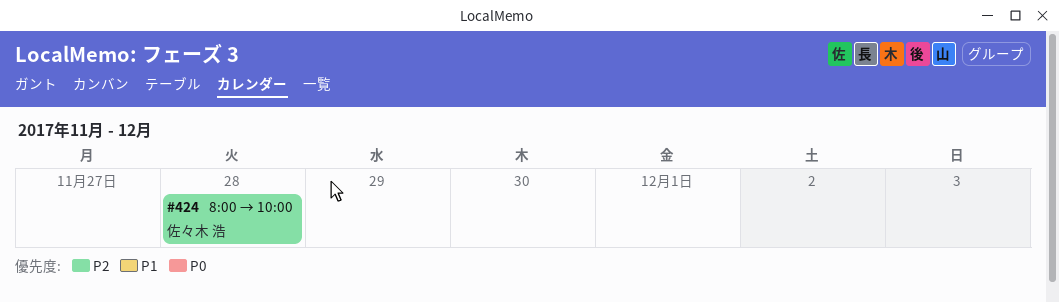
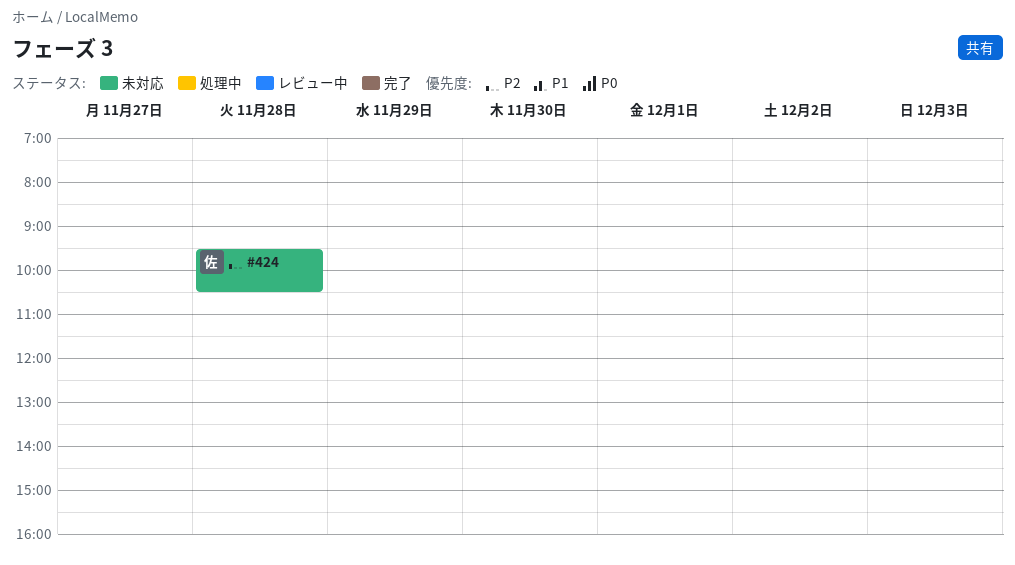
#424, begins: 08:00 -> 09:30
#424, ends: 10:00 -> 10:30

